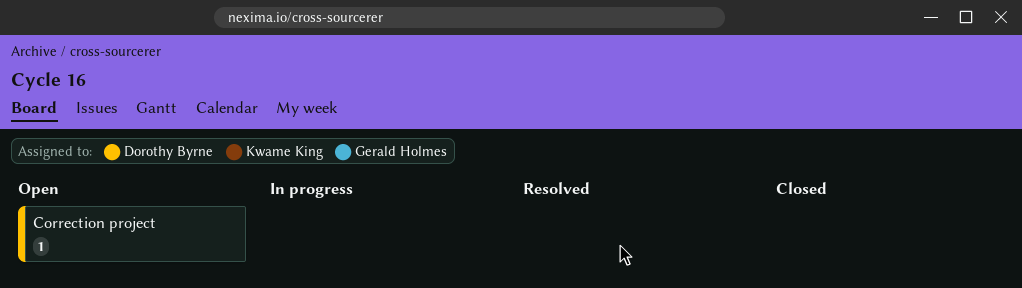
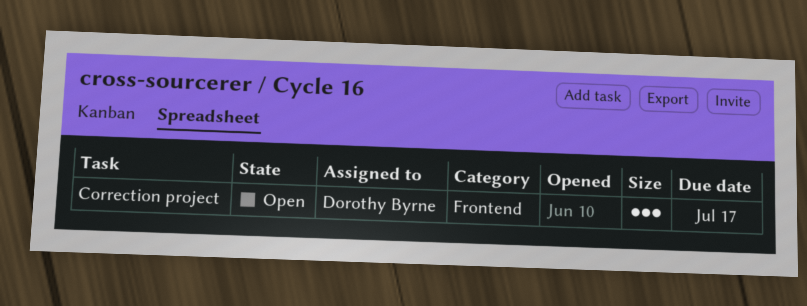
Correction project, estimate: 1 -> 3

